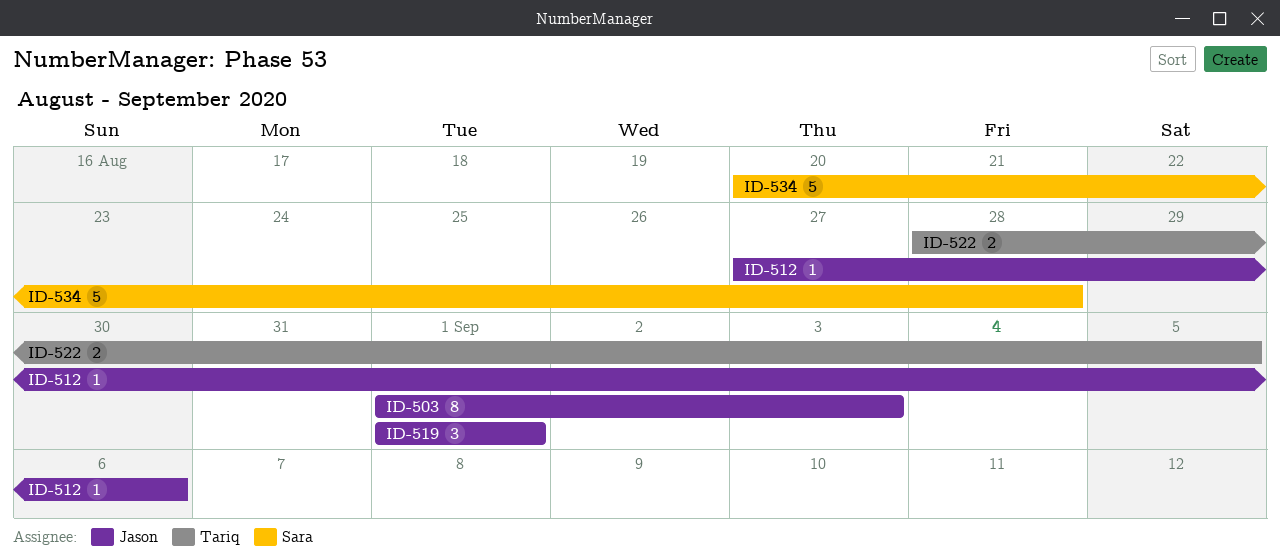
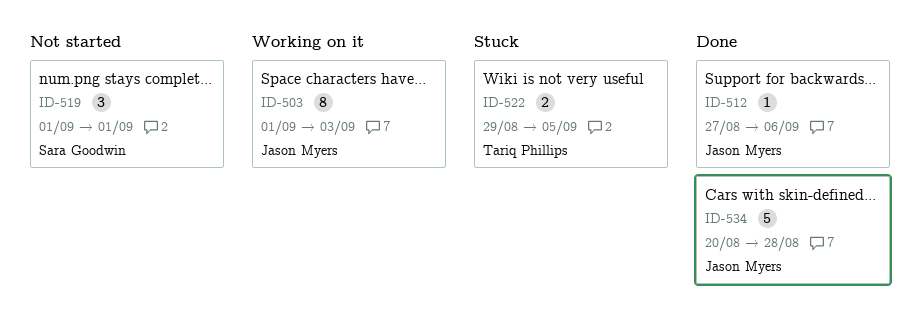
ID-519, owner: Jason Myers -> Sara Goodwin
ID-522, start: Aug 28 -> Aug 29
ID-534, owner: Sara Goodwin -> Jason Myers

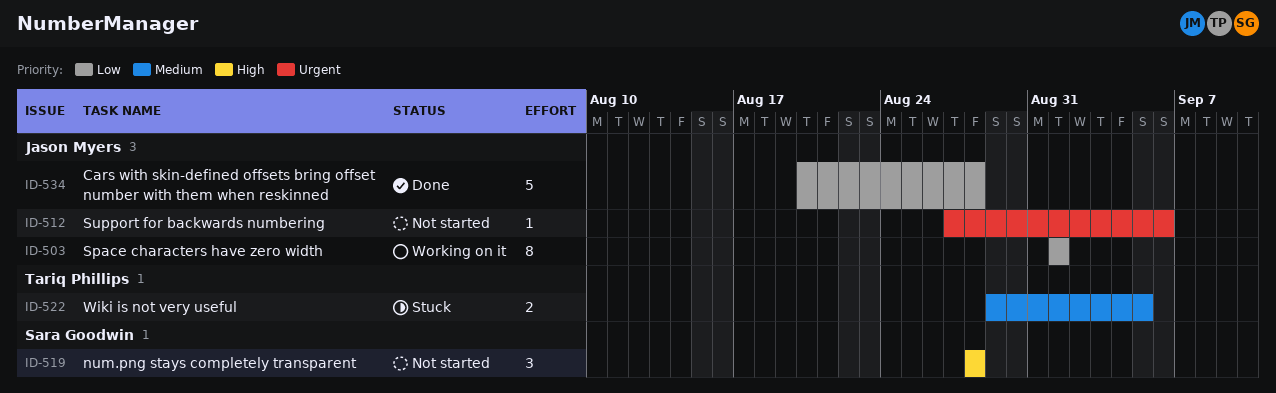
ID-503, due: Sep 3 -> Sep 1
ID-512, status: Done -> Not started
ID-519, start: Sep 1 -> Aug 28
ID-519, due: Sep 1 -> Aug 28

